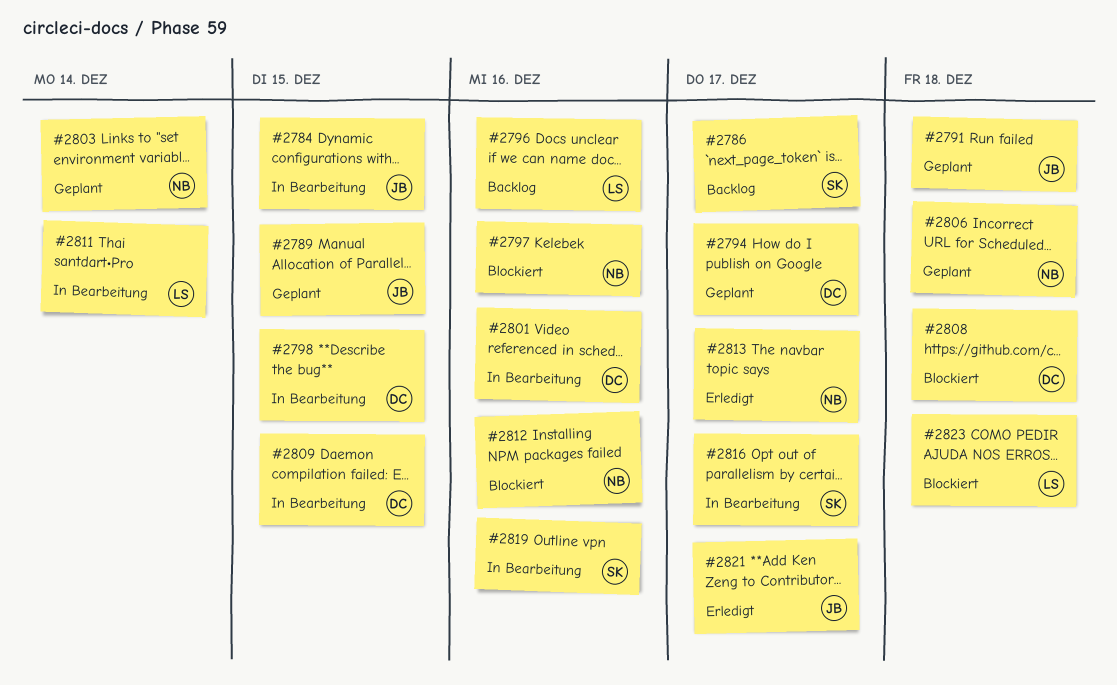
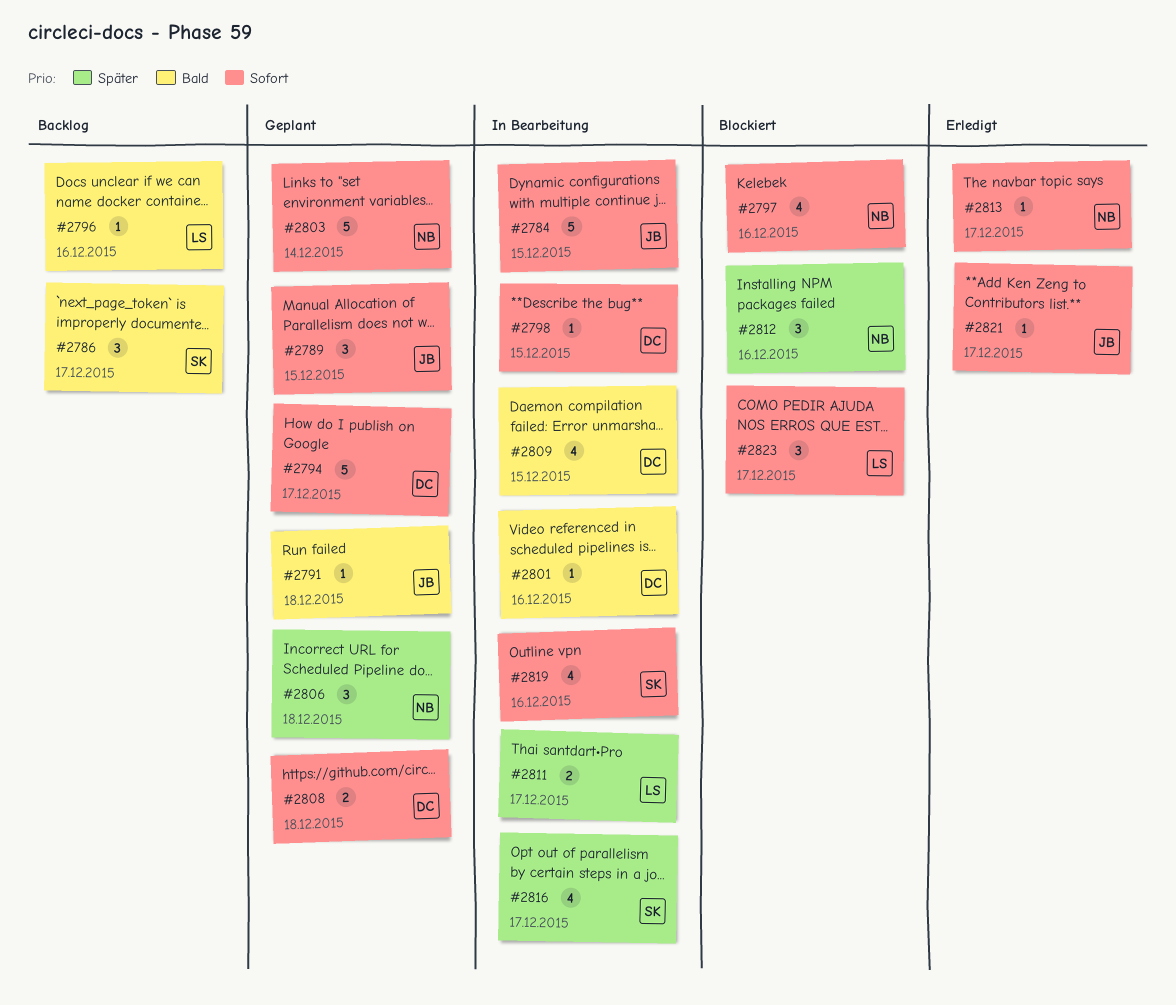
#2808, status: Blockiert -> Geplant
#2811, due: Dec 14 -> Dec 17
#2823, due: Dec 18 -> Dec 17

